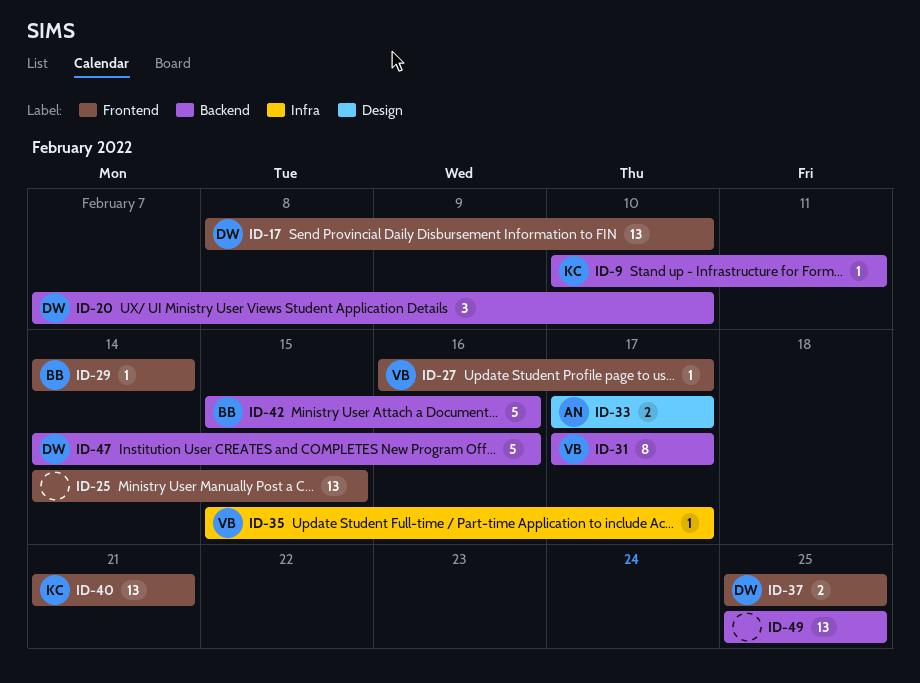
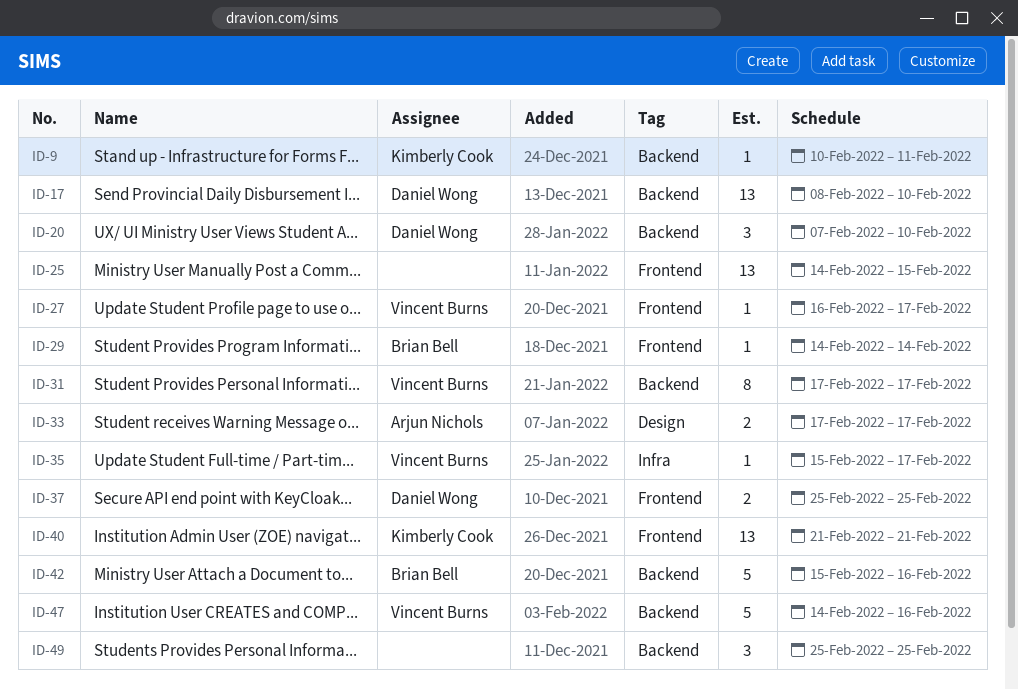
ID-17, label: Frontend -> Backend
ID-47, owner: Daniel Wong -> Vincent Burns
ID-49, estimate: 13 -> 3

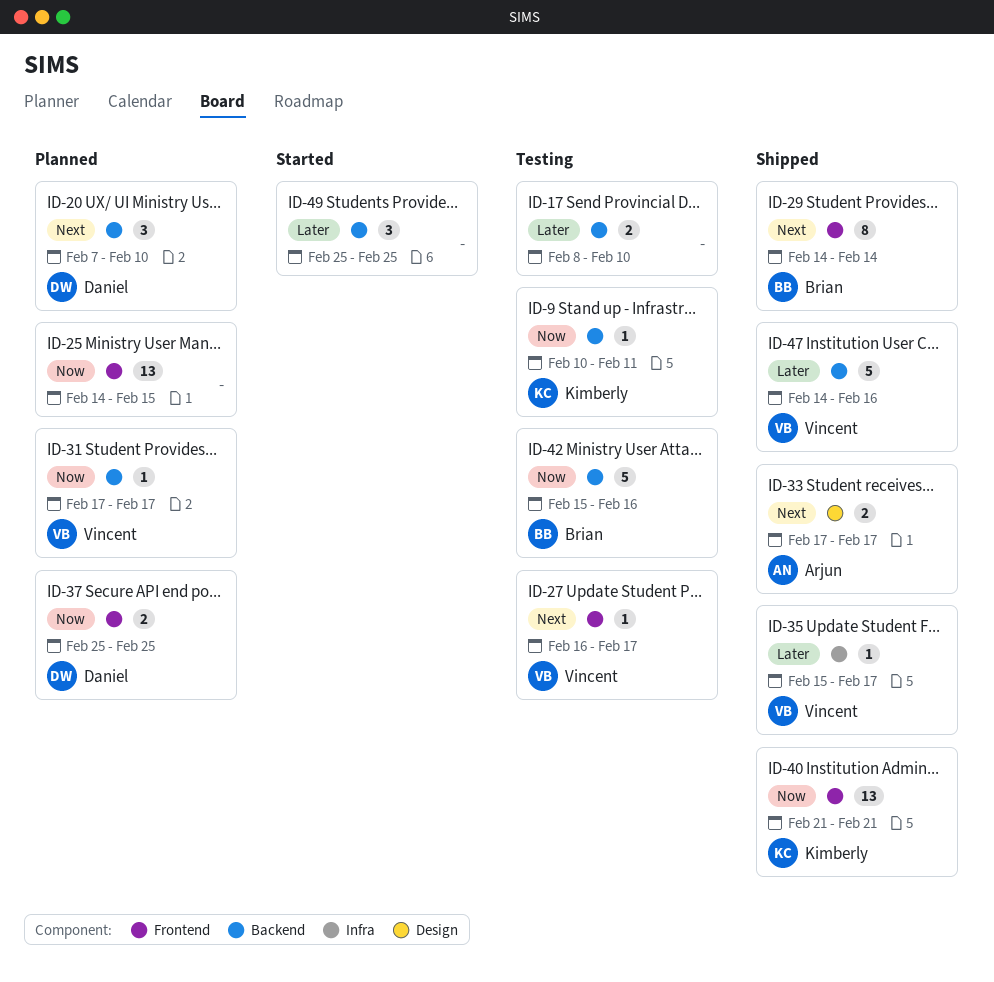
ID-17, owner: Daniel Wong -> none
ID-17, estimate: 13 -> 2
ID-29, estimate: 1 -> 8
ID-31, estimate: 8 -> 1

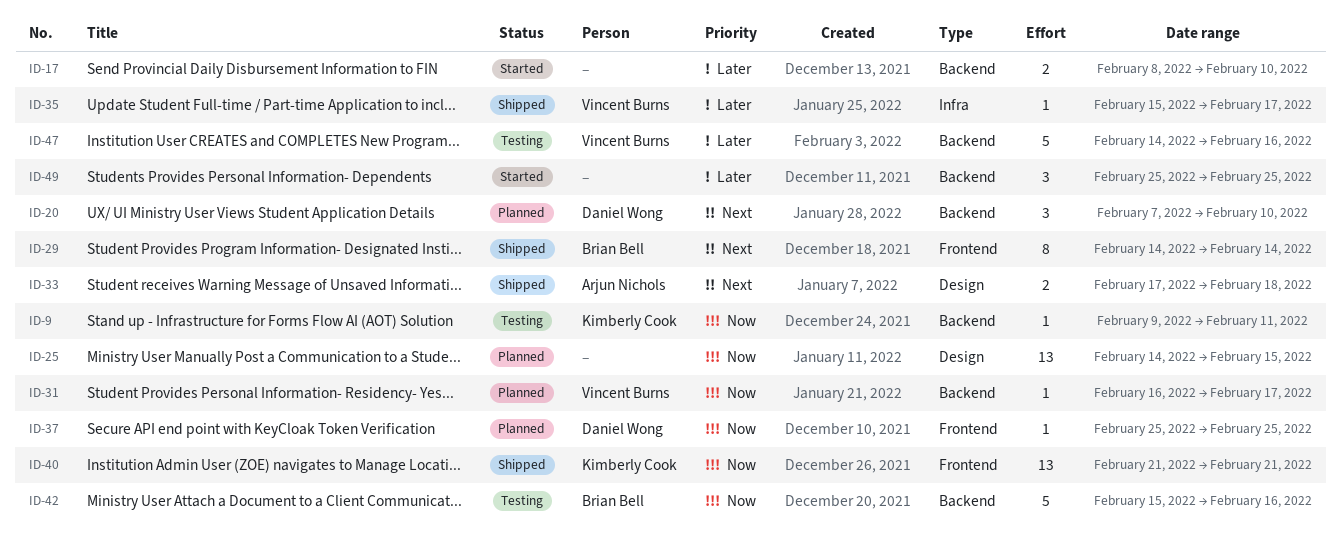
ID-9, start: Feb 10 -> Feb 9
ID-17, status: Testing -> Started
ID-25, label: Frontend -> Design
ID-27: present -> none
ID-31, start: Feb 17 -> Feb 16
ID-33, due: Feb 17 -> Feb 18
ID-37, estimate: 2 -> 1
ID-47, status: Shipped -> Testing

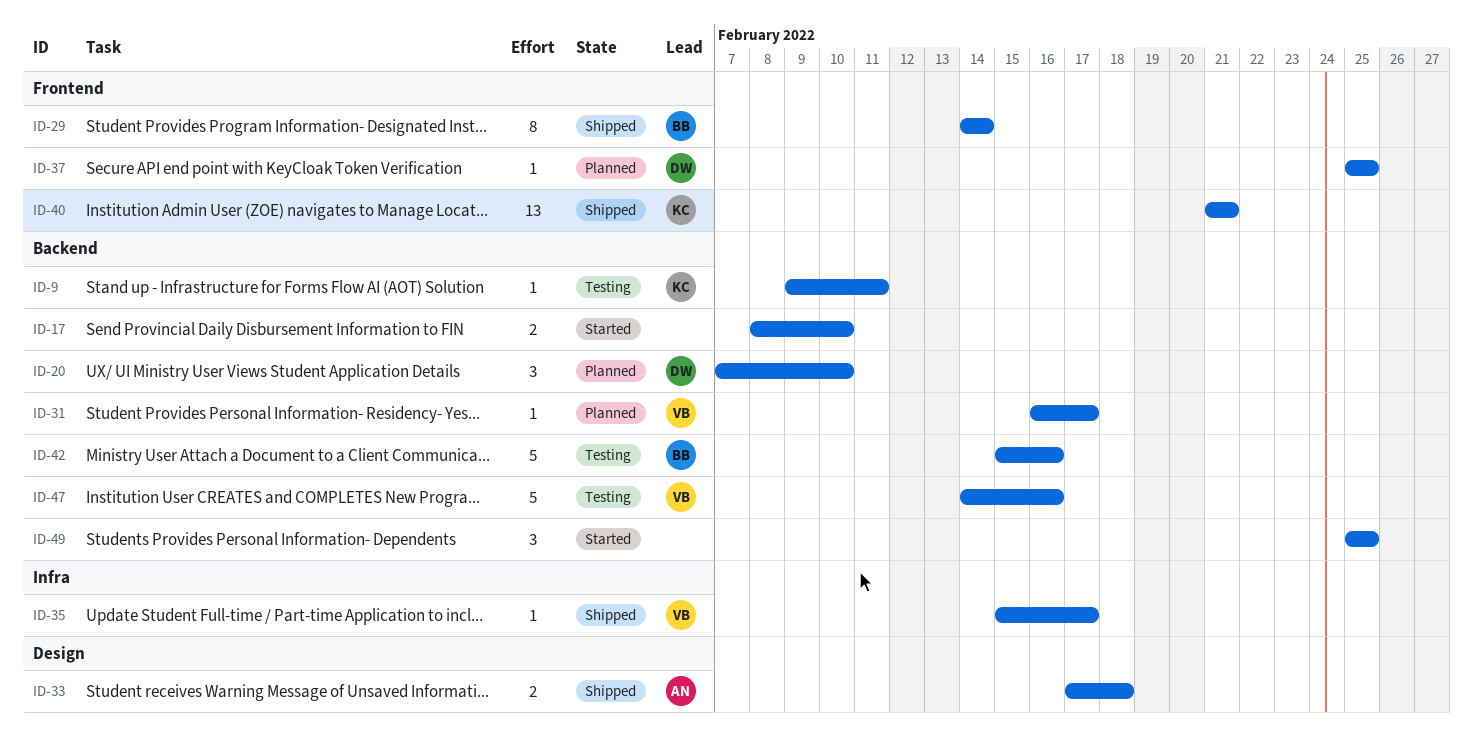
ID-25: present -> none

